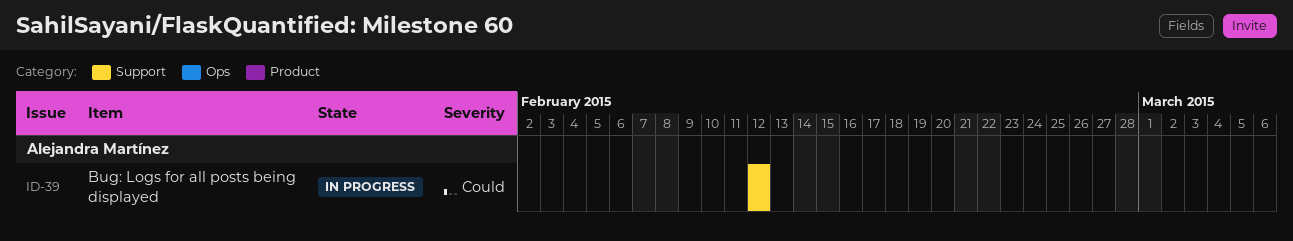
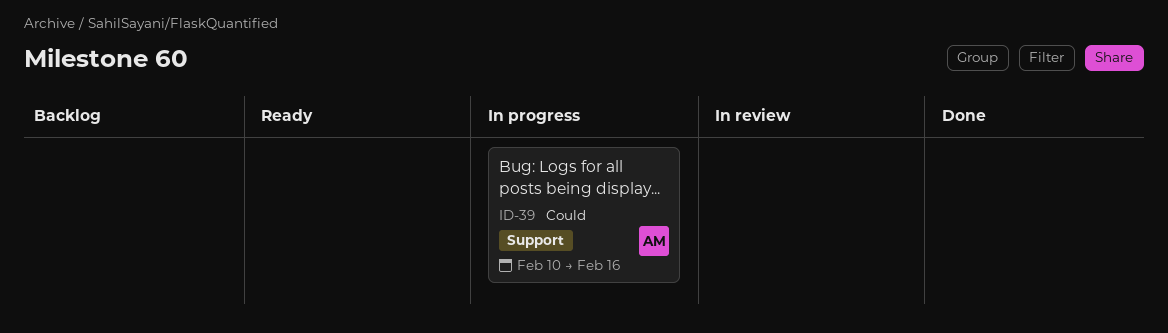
ID-39, start: Feb 12 -> Feb 10
ID-39, due: Feb 12 -> Feb 16

